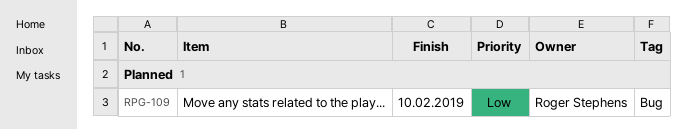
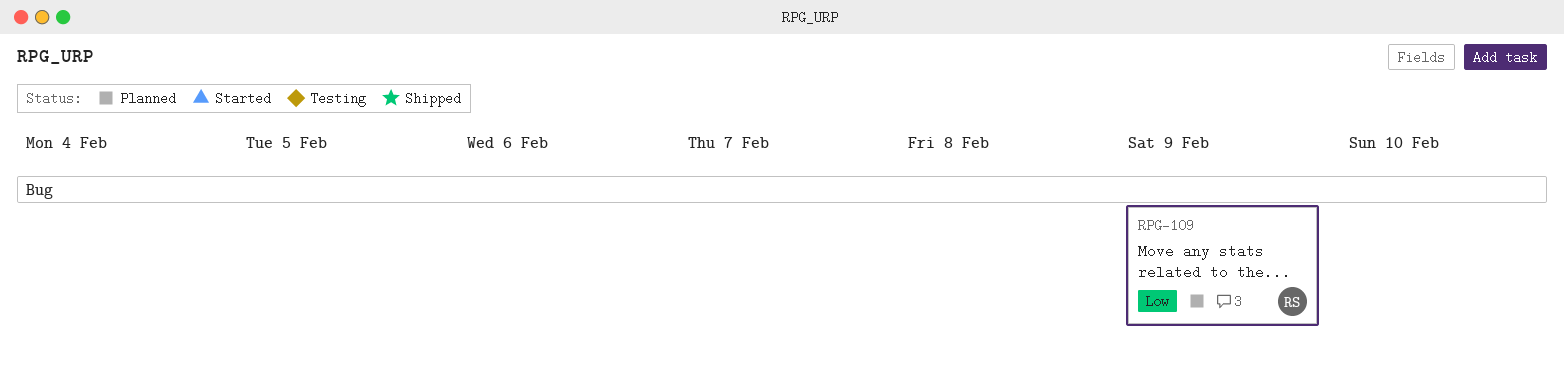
RPG-109, due: Feb 10 -> Feb 9

